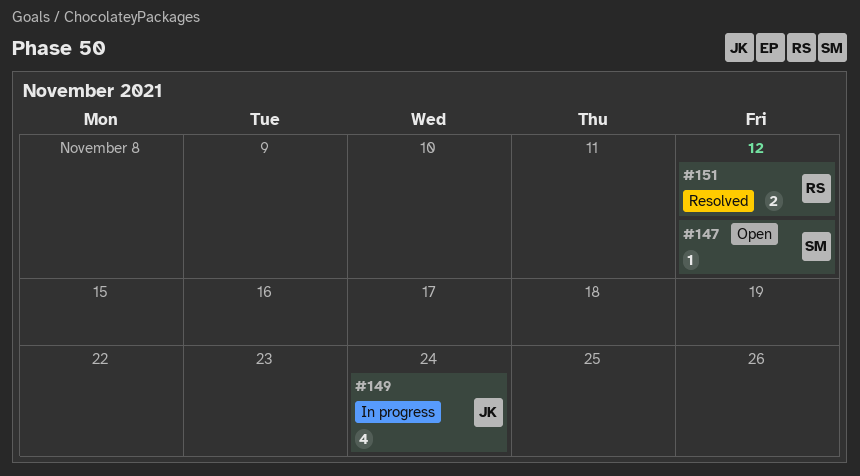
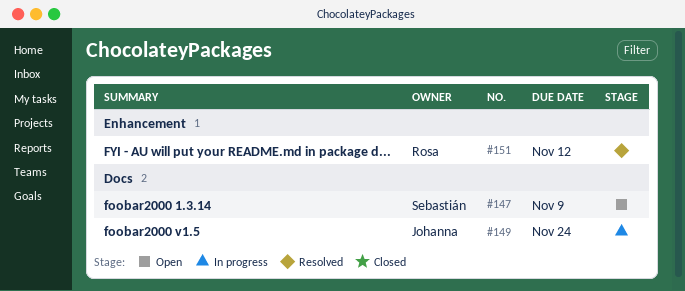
#147, due: Nov 12 -> Nov 9

